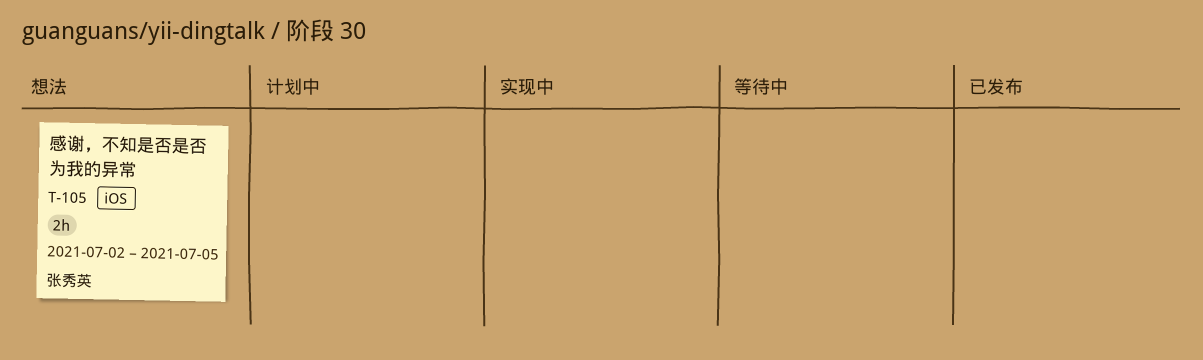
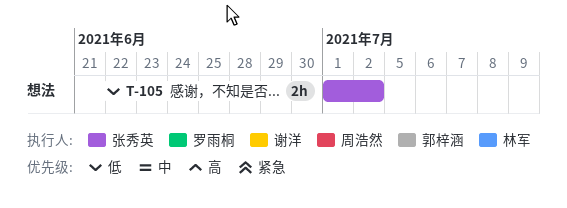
T-105, start: Jul 2 -> Jul 1
T-105, due: Jul 5 -> Jul 2

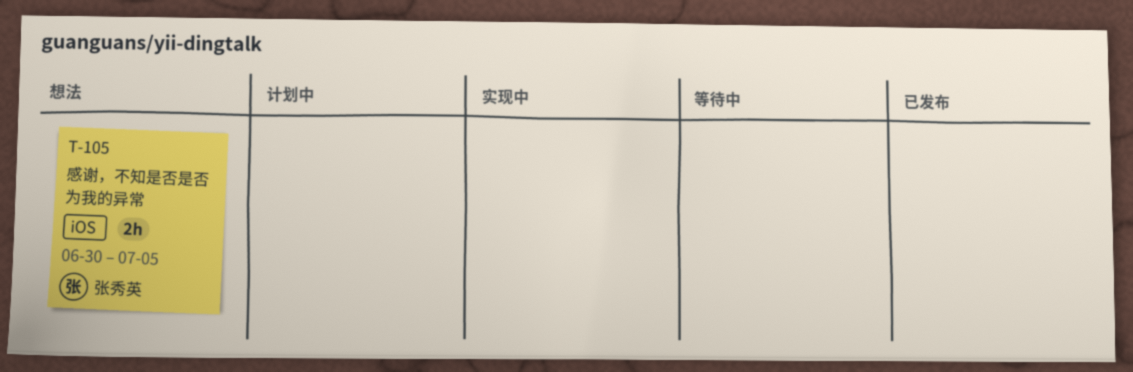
T-105, start: Jul 1 -> Jun 30
T-105, due: Jul 2 -> Jul 5

